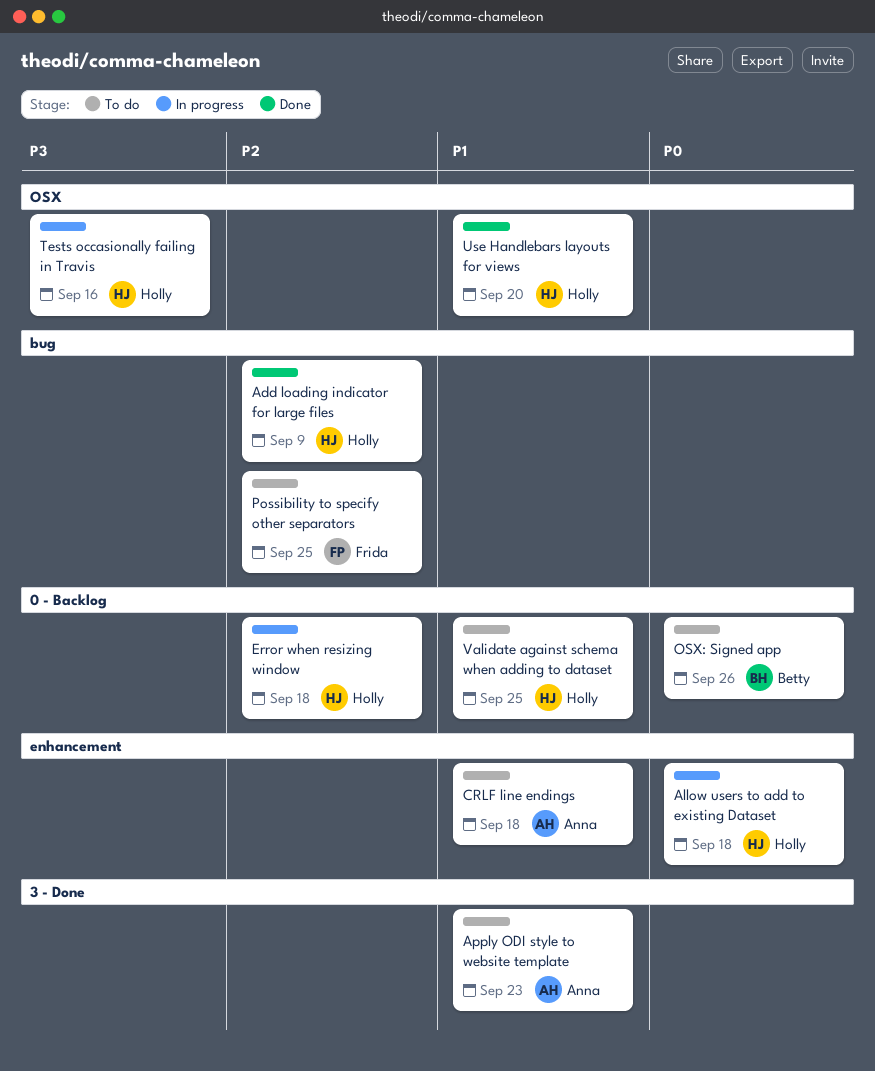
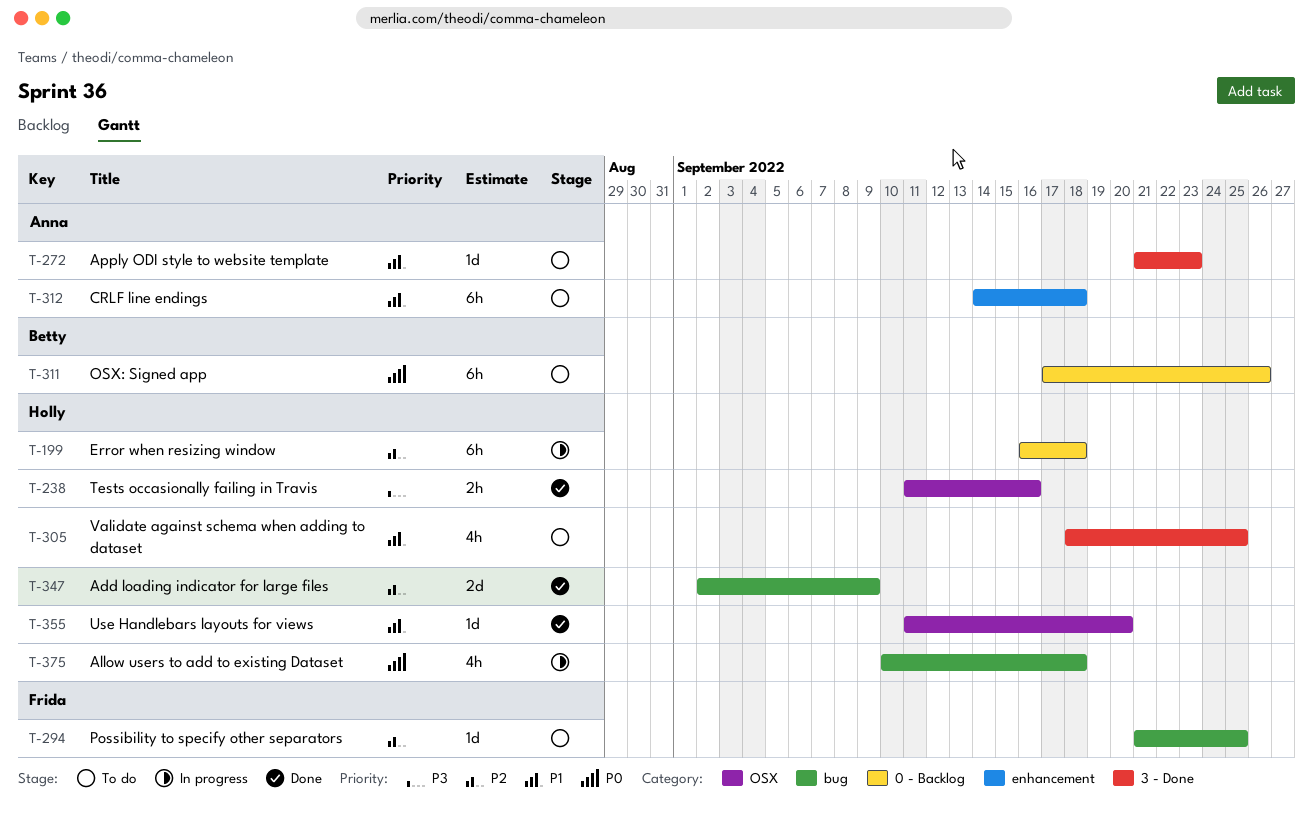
Allow users to add to existing Dataset, label: enhancement -> bug
Tests occasionally failing in Travis, status: In progress -> Done
Validate against schema when adding to dataset, label: 0 - Backlog -> 3 - Done

